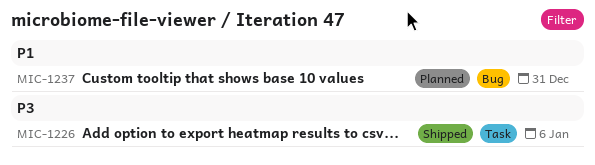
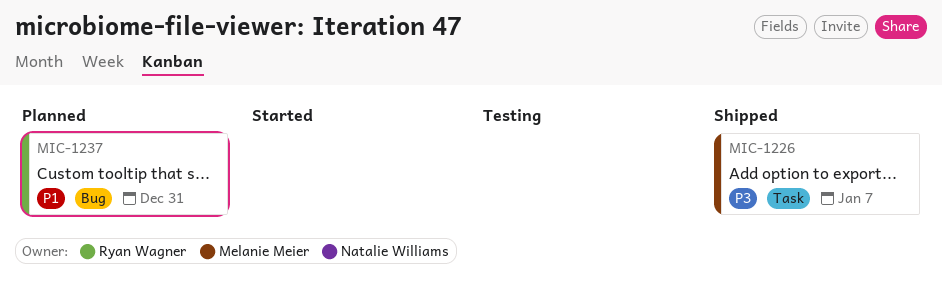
MIC-1226, due: Jan 6 -> Jan 7

